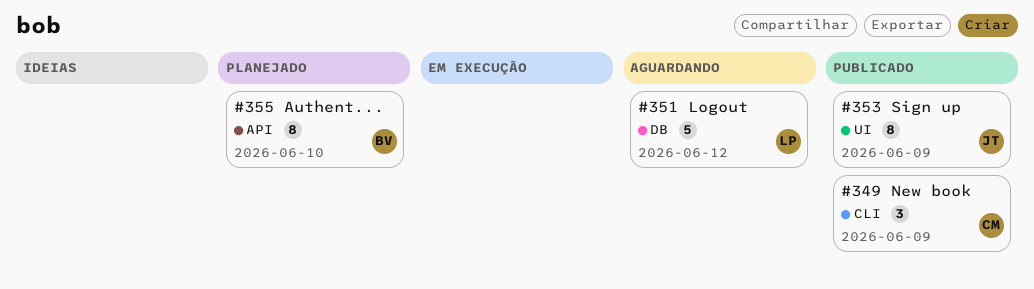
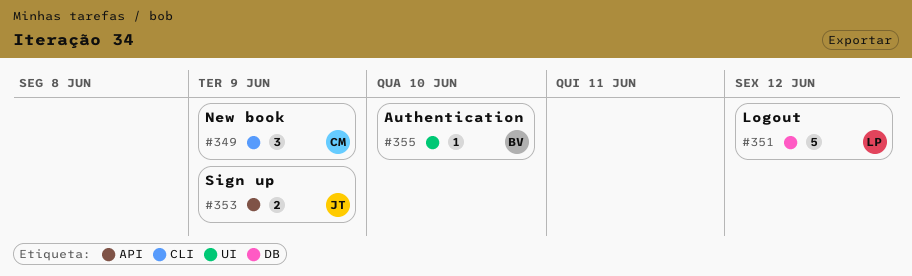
#353, label: UI -> API
#353, estimate: 8 -> 2
#355, label: API -> UI
#355, estimate: 8 -> 1

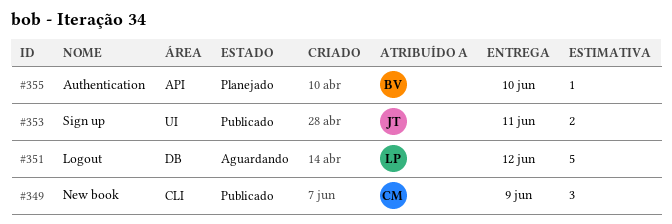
#353, label: API -> UI
#353, due: Jun 9 -> Jun 11
#355, label: UI -> API

